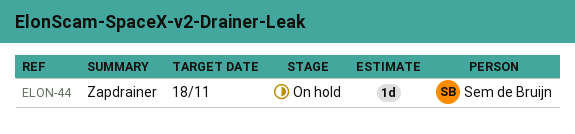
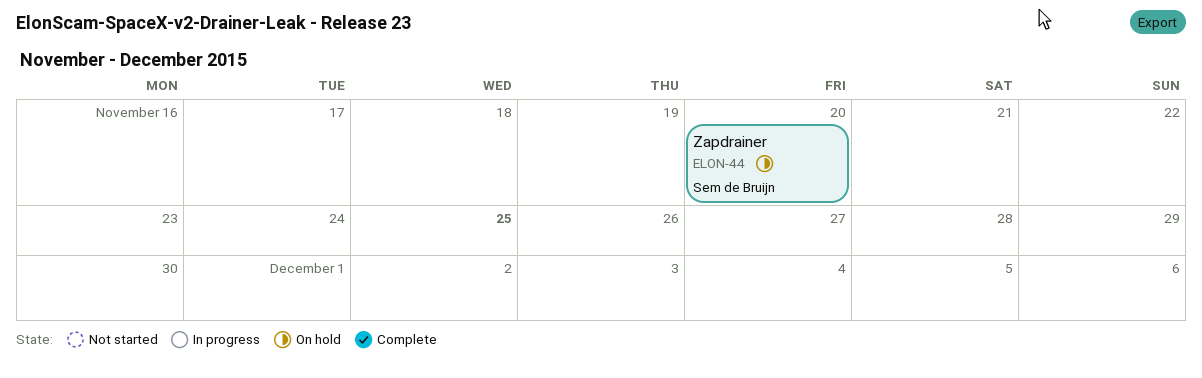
ELON-44, due: Nov 18 -> Nov 20

